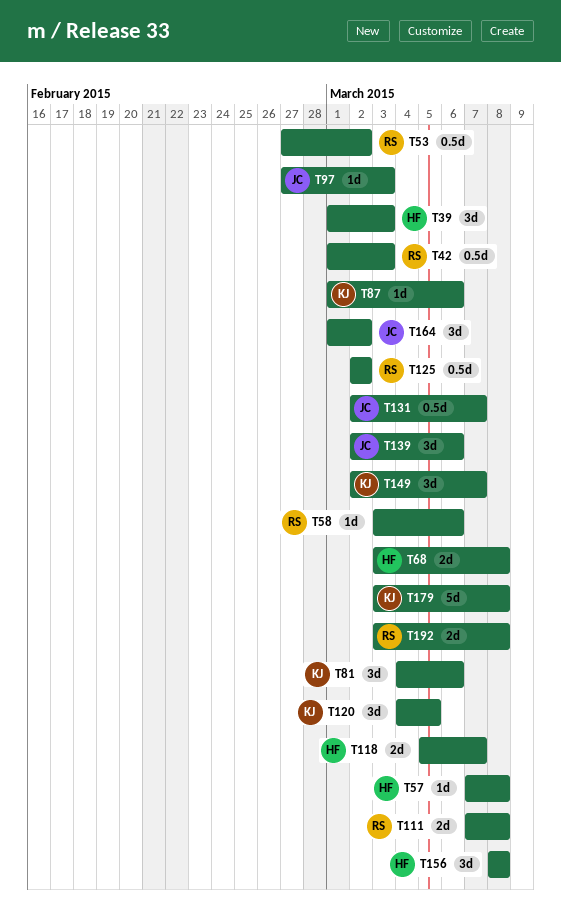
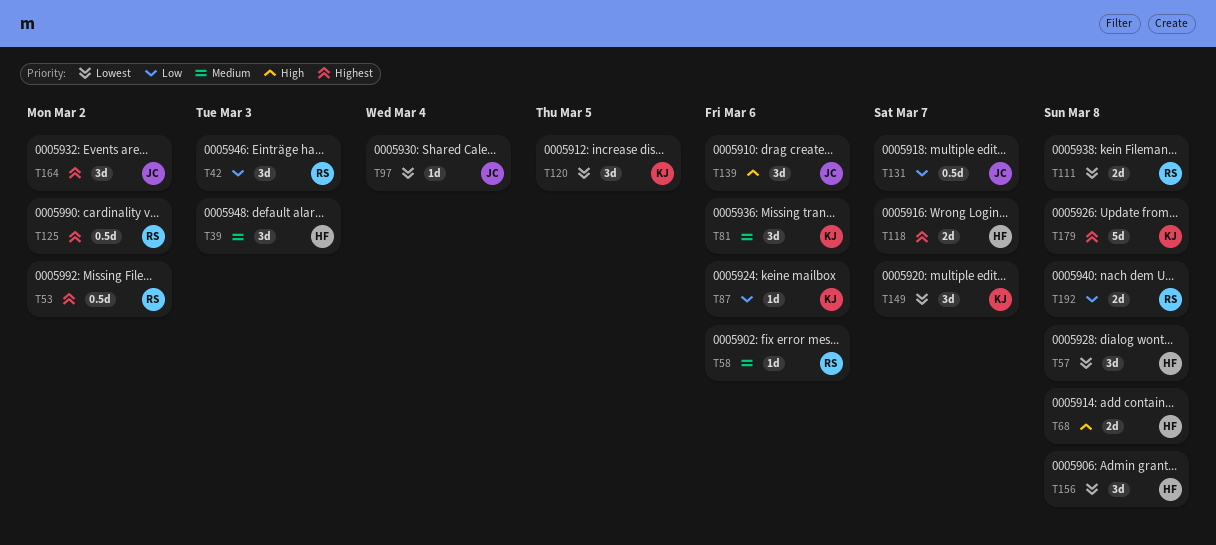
T42, estimate: 0.5d -> 3d
T57, estimate: 1d -> 3d
T97, due: Mar 3 -> Mar 4

